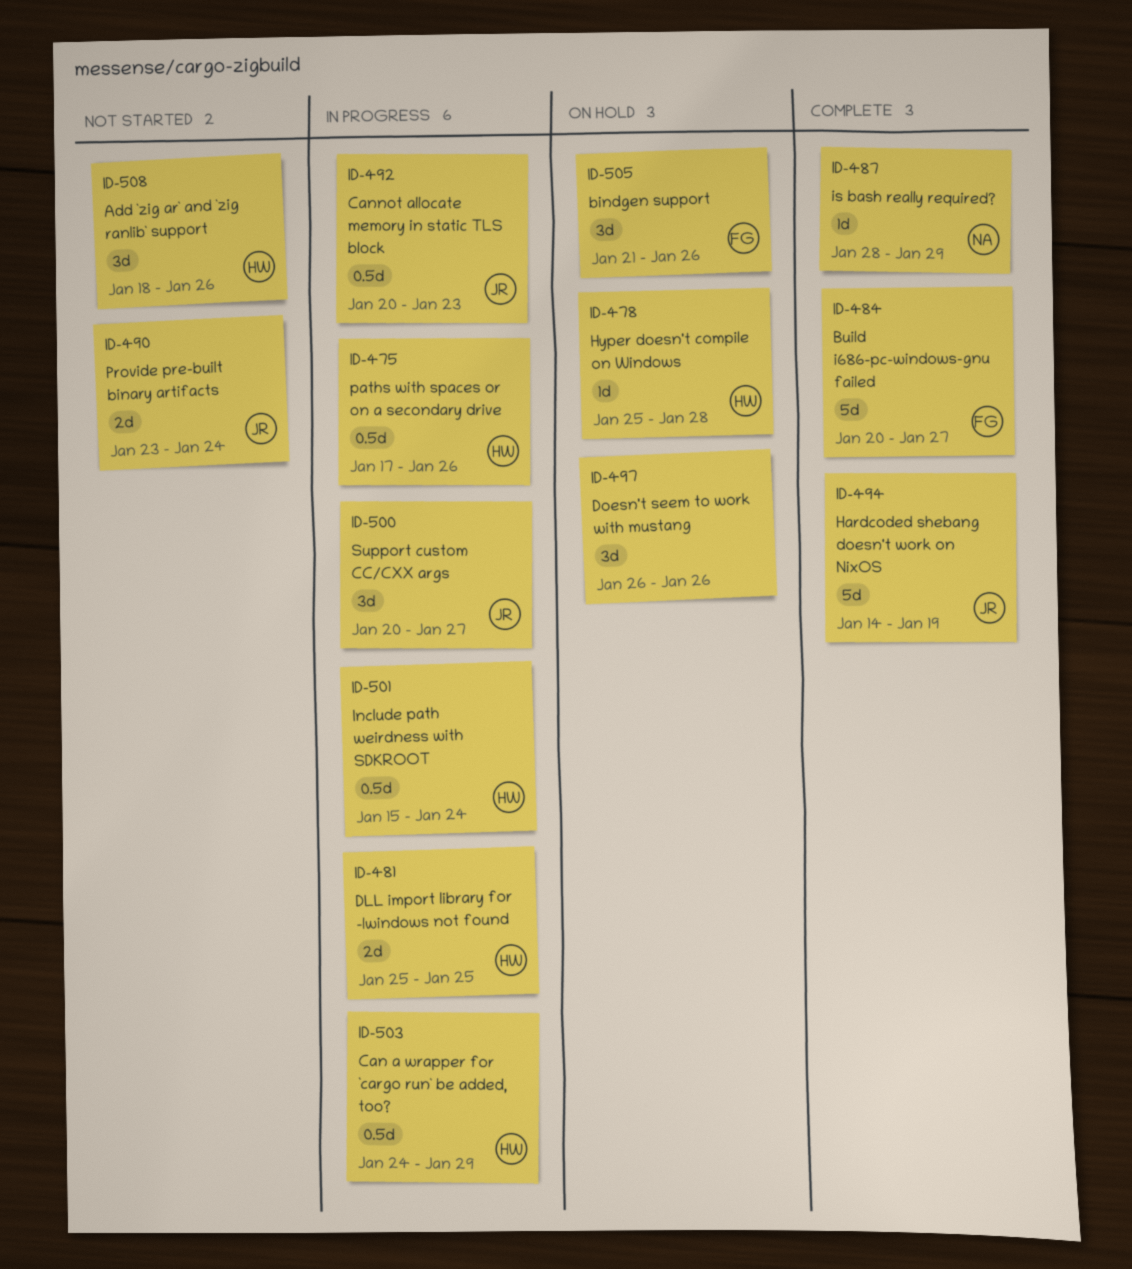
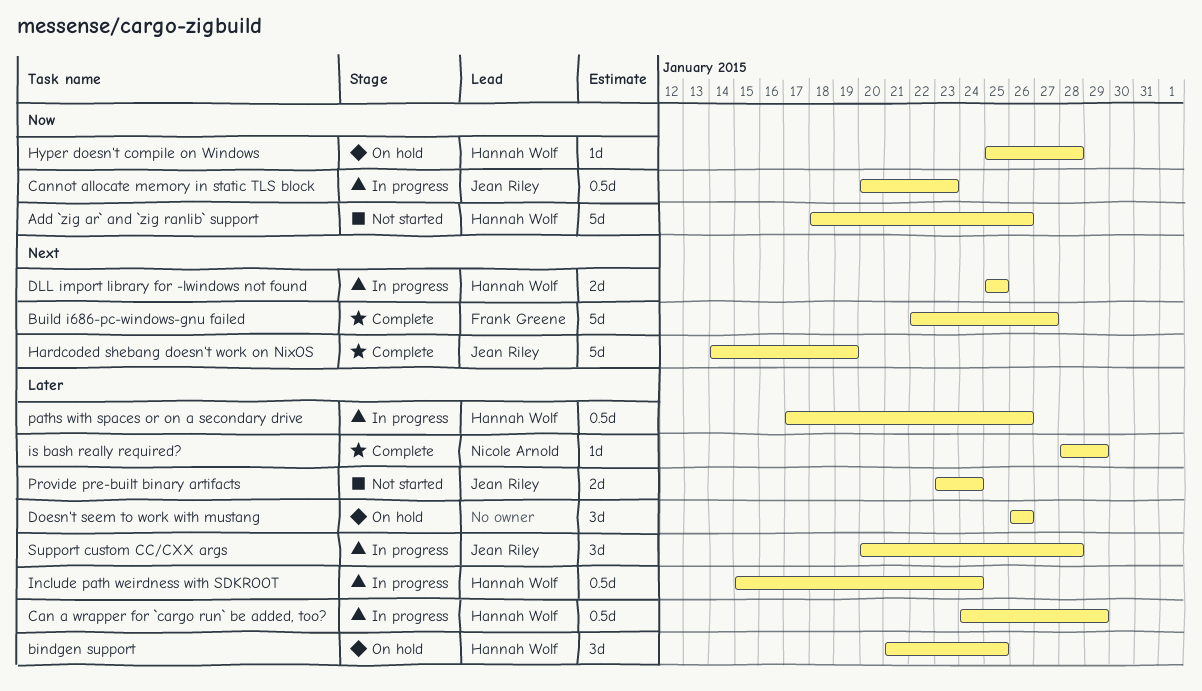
Add `zig ar` and `zig ranlib` support, estimate: 3d -> 5d
bindgen support, owner: Frank Greene -> Hannah Wolf
bindgen support, due: Jan 26 -> Jan 25
Build i686-pc-windows-gnu failed, start: Jan 20 -> Jan 22
Support custom CC/CXX args, due: Jan 27 -> Jan 28

